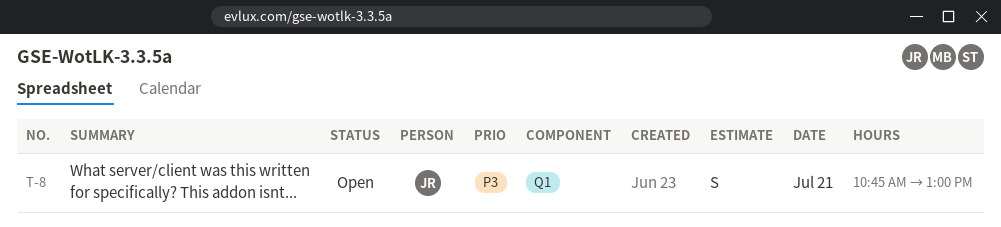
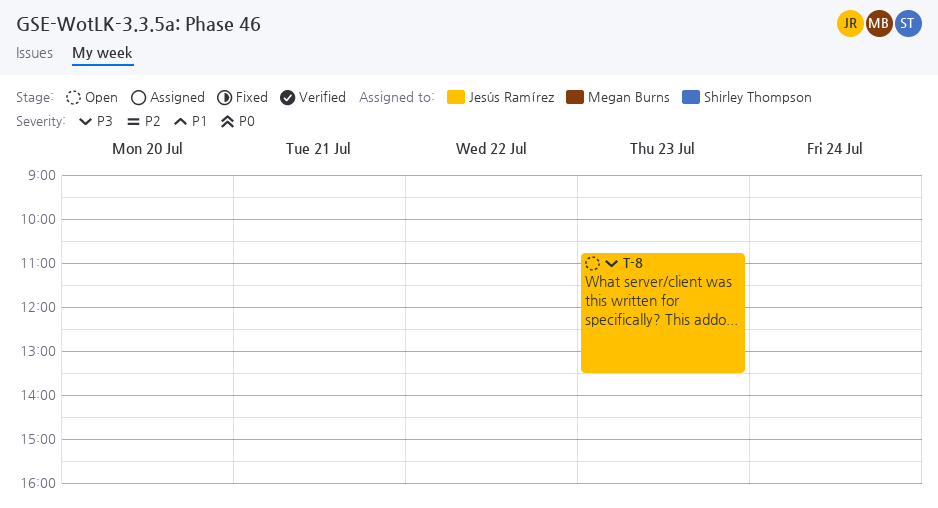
T-8, day: Jul 21 -> Jul 23
T-8, ends: 13:00 -> 13:30

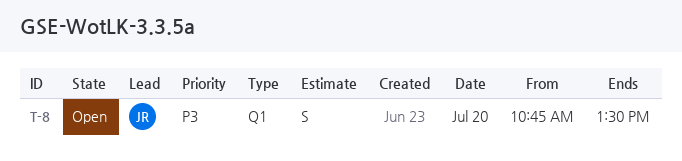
T-8, day: Jul 23 -> Jul 20

